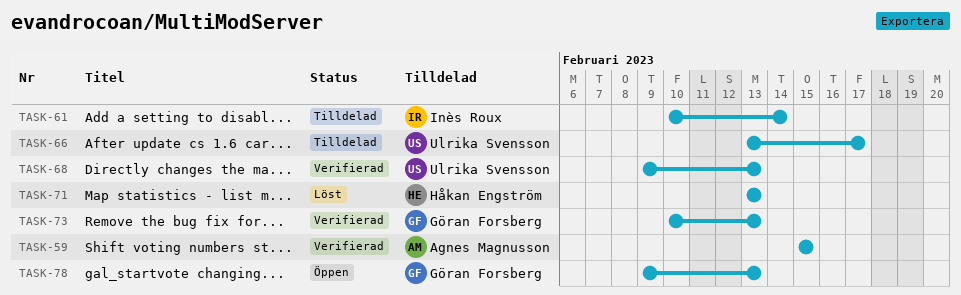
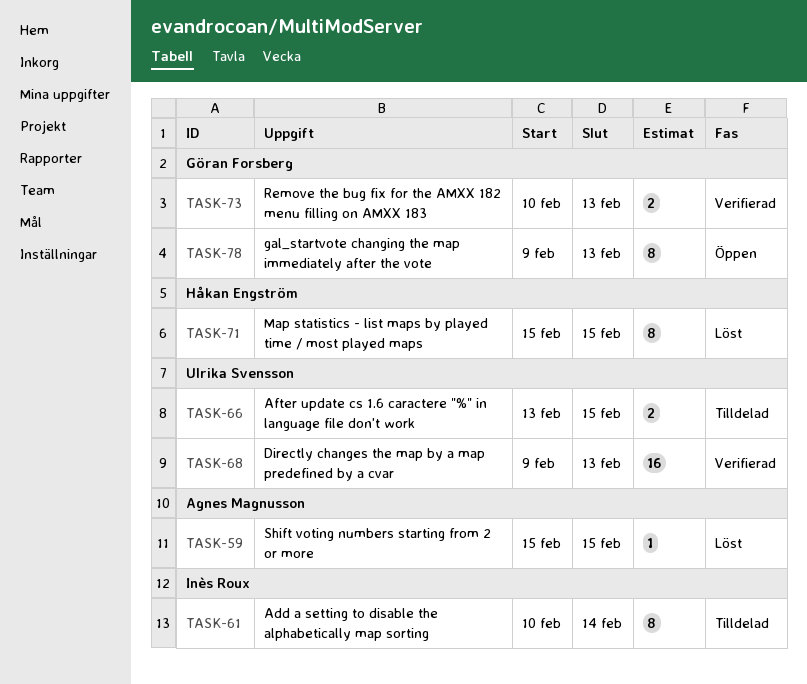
TASK-59, status: Verifierad -> Löst
TASK-66, due: Feb 17 -> Feb 15
TASK-71, start: Feb 13 -> Feb 15
TASK-71, due: Feb 13 -> Feb 15

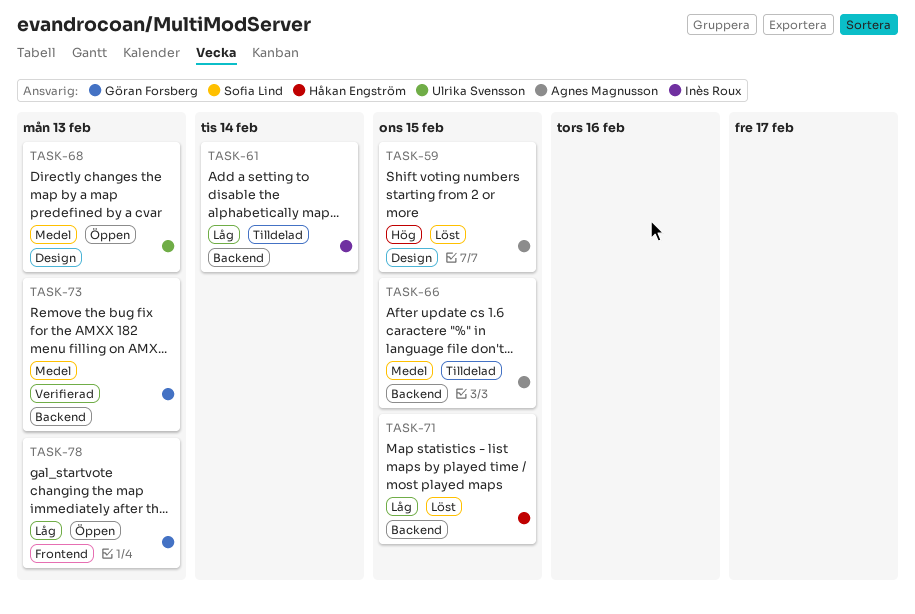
TASK-66, owner: Ulrika Svensson -> Agnes Magnusson
TASK-68, status: Verifierad -> Öppen

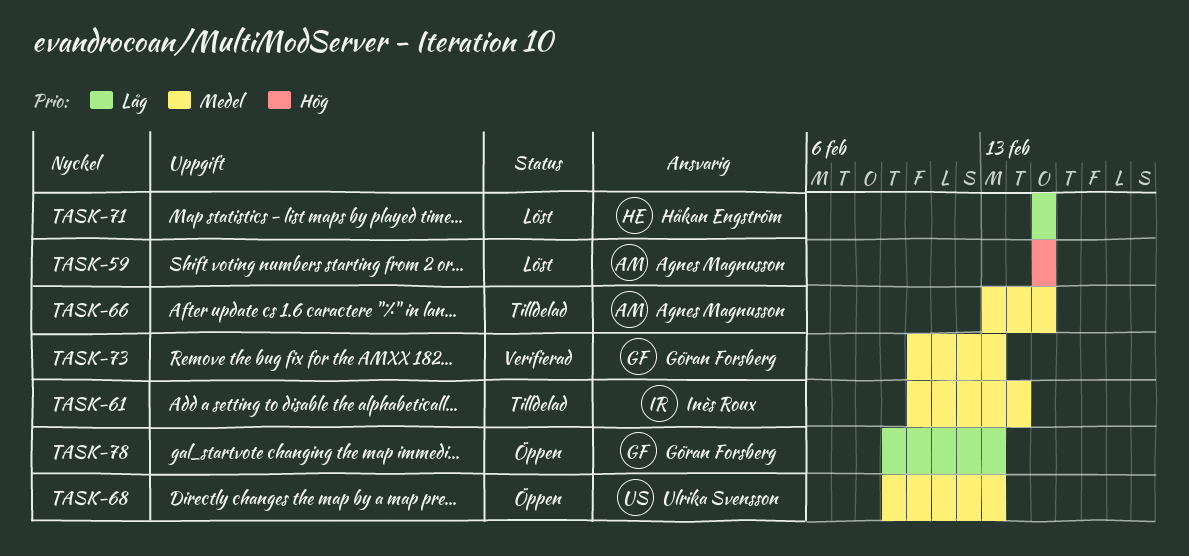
TASK-61, priority: Låg -> Medel

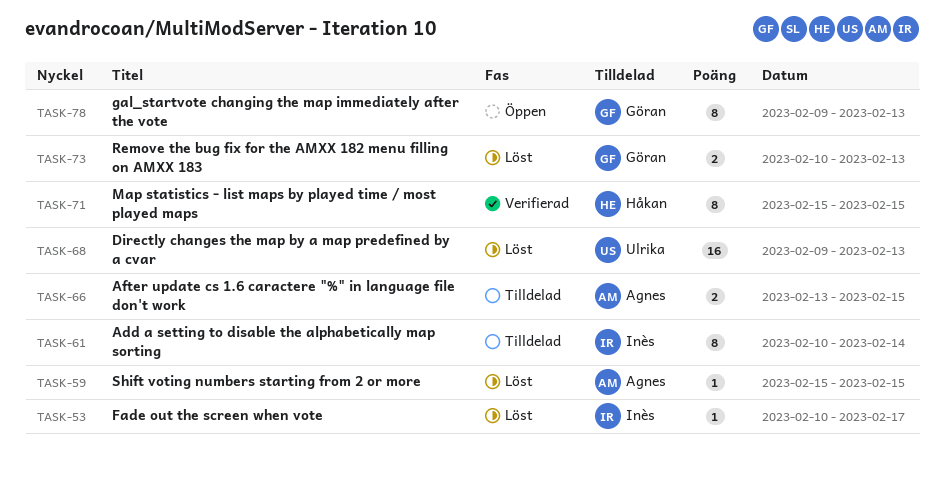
TASK-53: none -> present
TASK-68, status: Öppen -> Löst
TASK-71, status: Löst -> Verifierad
TASK-73, status: Verifierad -> Löst

